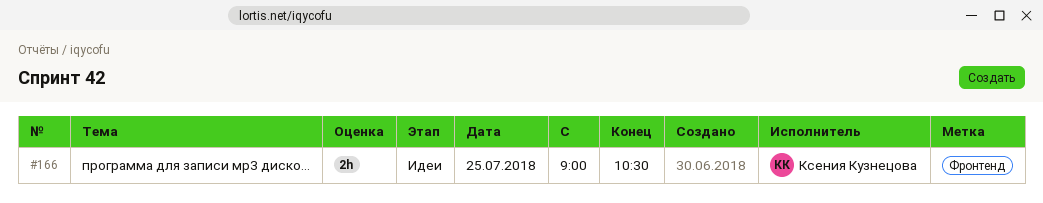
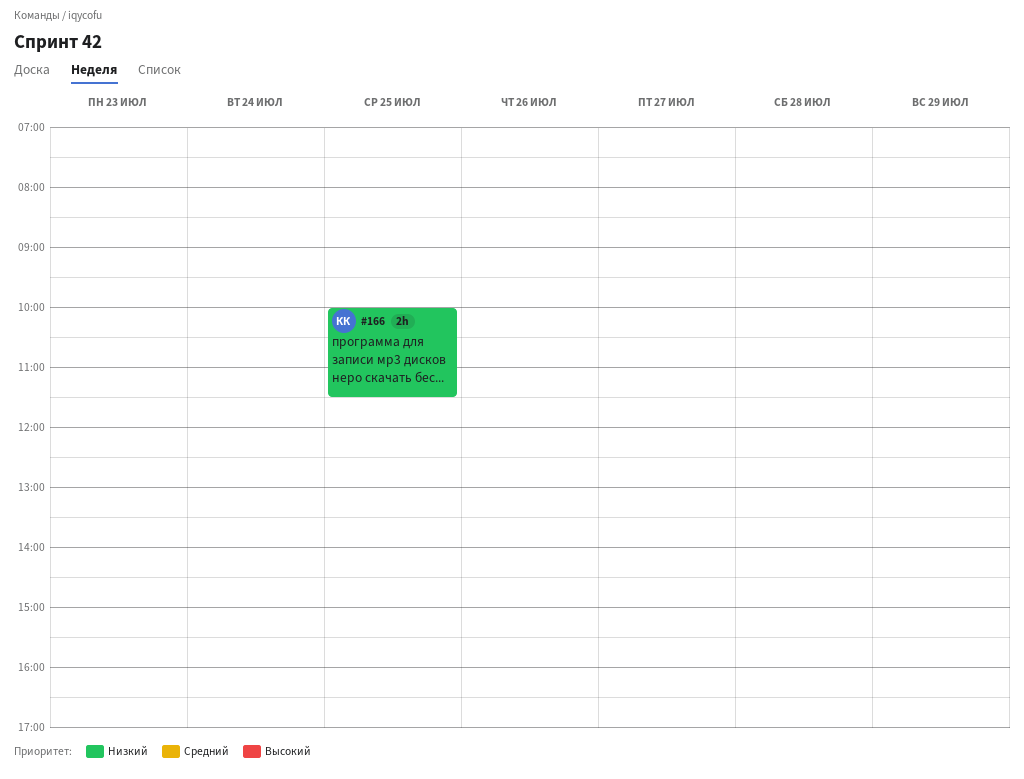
#166, begins: 09:00 -> 10:00
#166, ends: 10:30 -> 11:30

